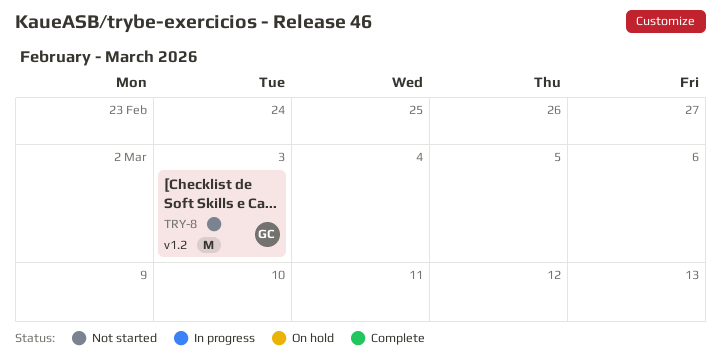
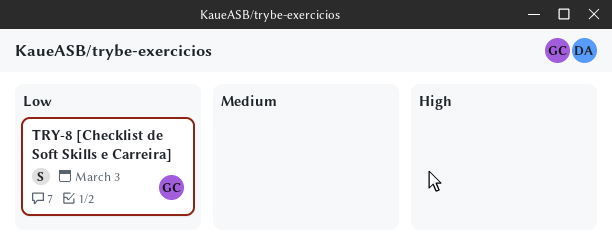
TRY-8, estimate: M -> S

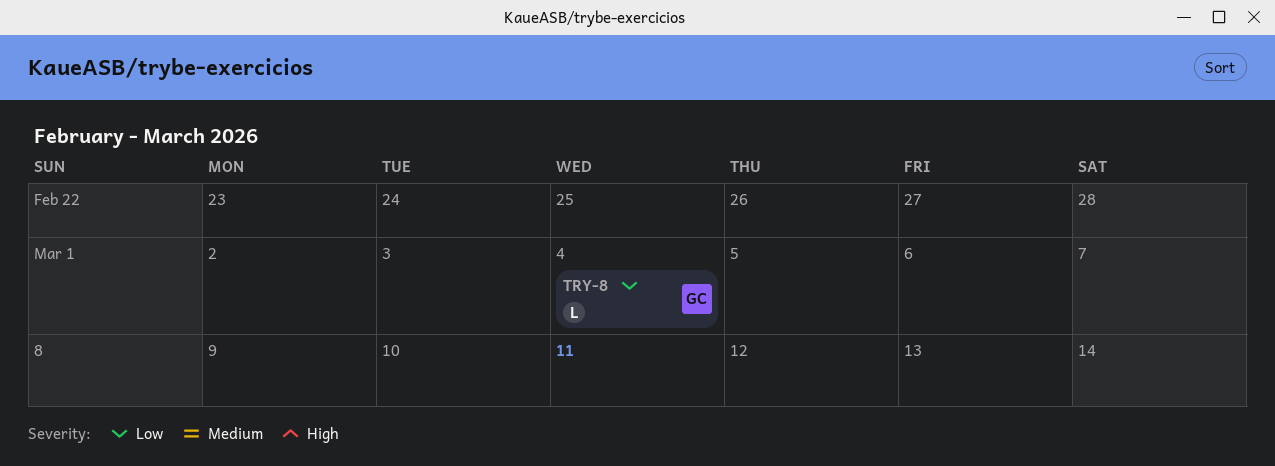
TRY-8, estimate: S -> L
TRY-8, due: Mar 3 -> Mar 4

